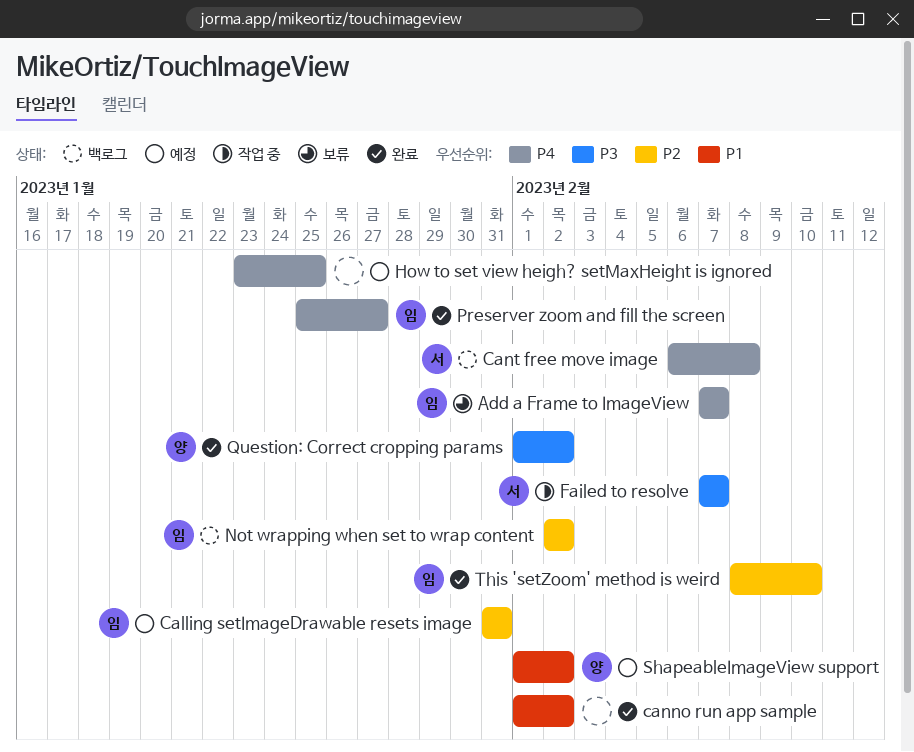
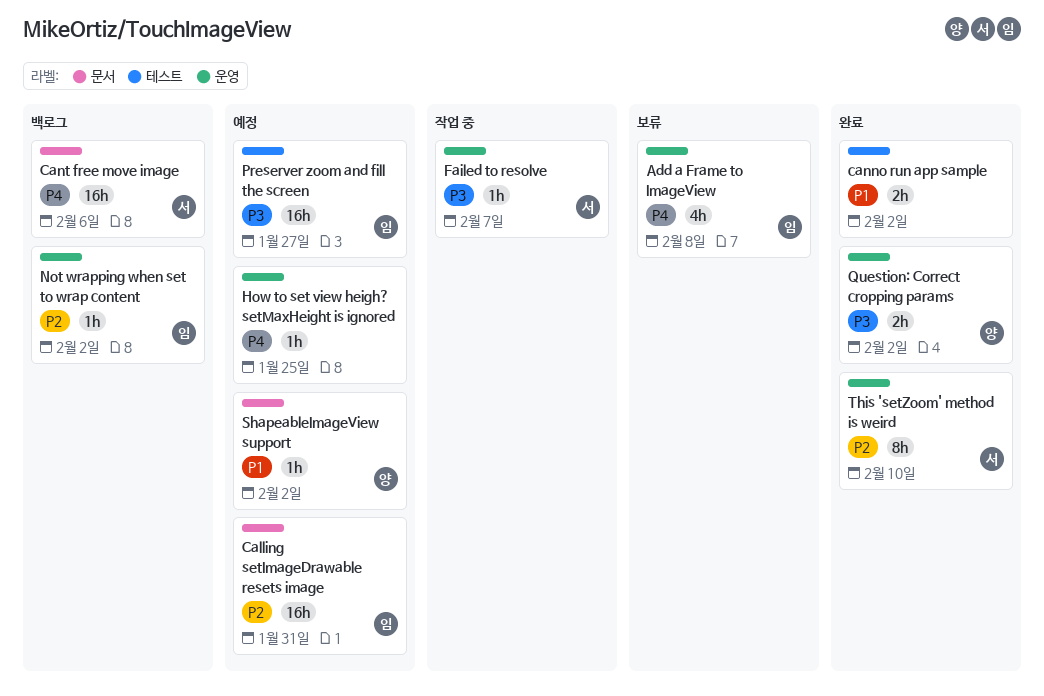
Add a Frame to ImageView, due: Feb 7 -> Feb 8
Cant free move image, due: Feb 8 -> Feb 6
Preserver zoom and fill the screen, status: 완료 -> 예정
Preserver zoom and fill the screen, priority: P4 -> P3
This 'setZoom' method is weird, owner: 임 -> 서

